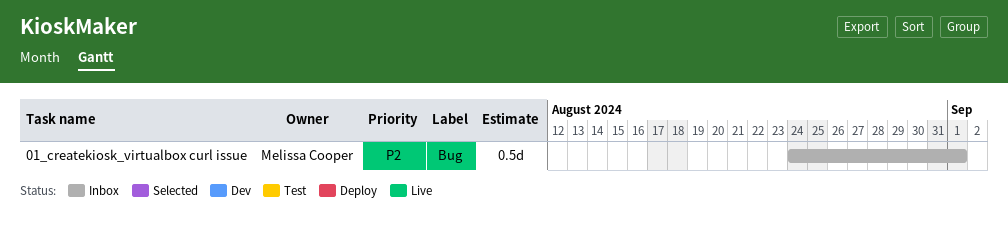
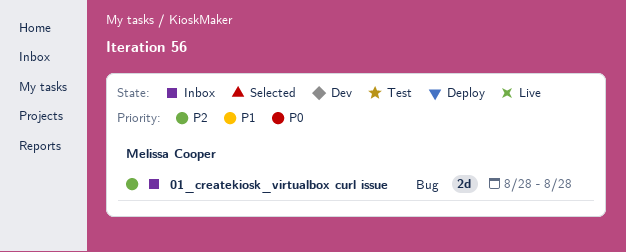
01_createkiosk_virtualbox curl issue, estimate: 0.5d -> 2d
01_createkiosk_virtualbox curl issue, start: Aug 24 -> Aug 28
01_createkiosk_virtualbox curl issue, due: Sep 1 -> Aug 28

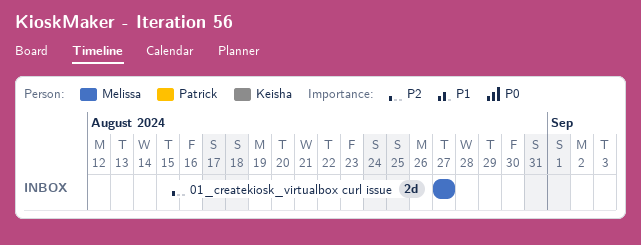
01_createkiosk_virtualbox curl issue, start: Aug 28 -> Aug 27
01_createkiosk_virtualbox curl issue, due: Aug 28 -> Aug 27

